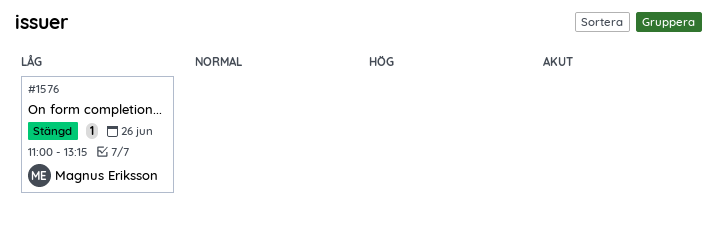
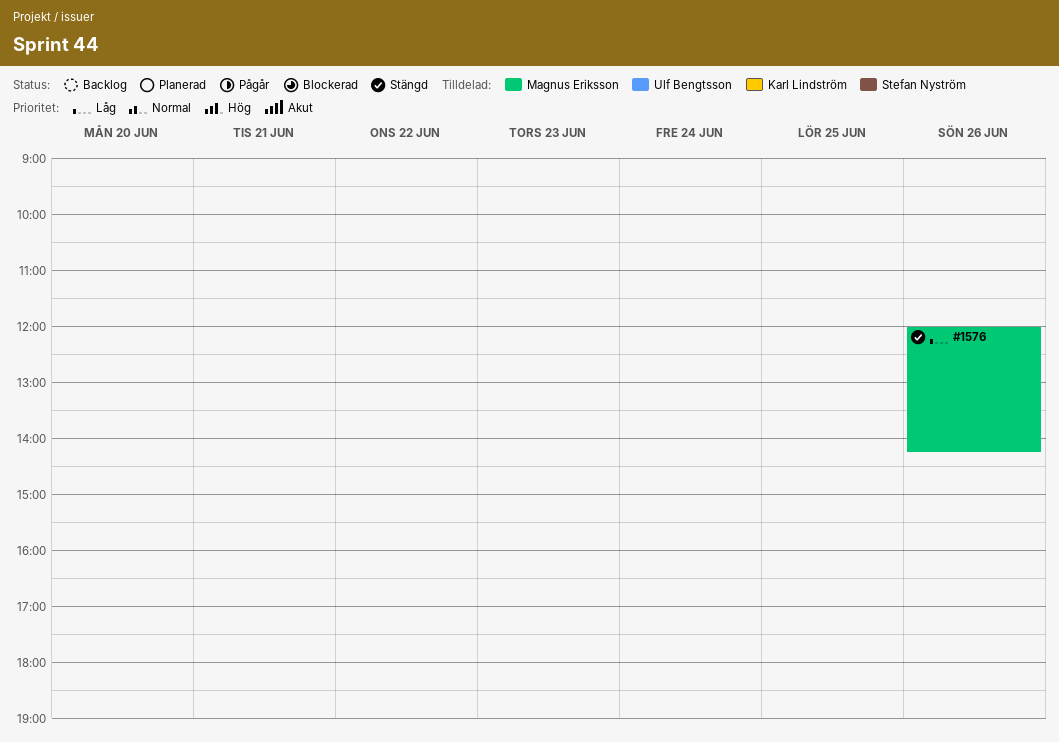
#1576, begins: 11:00 -> 12:00
#1576, ends: 13:15 -> 14:15

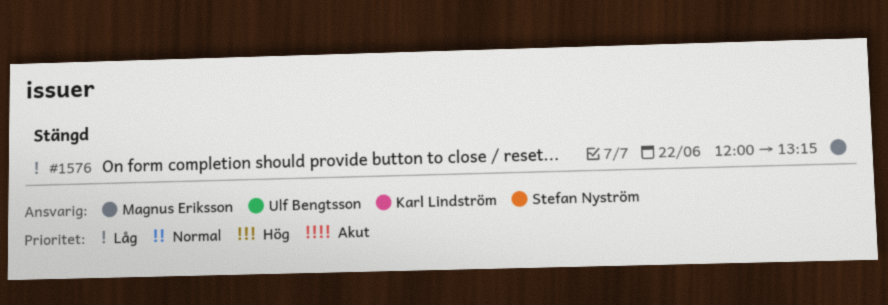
#1576, day: Jun 26 -> Jun 22
#1576, ends: 14:15 -> 13:15

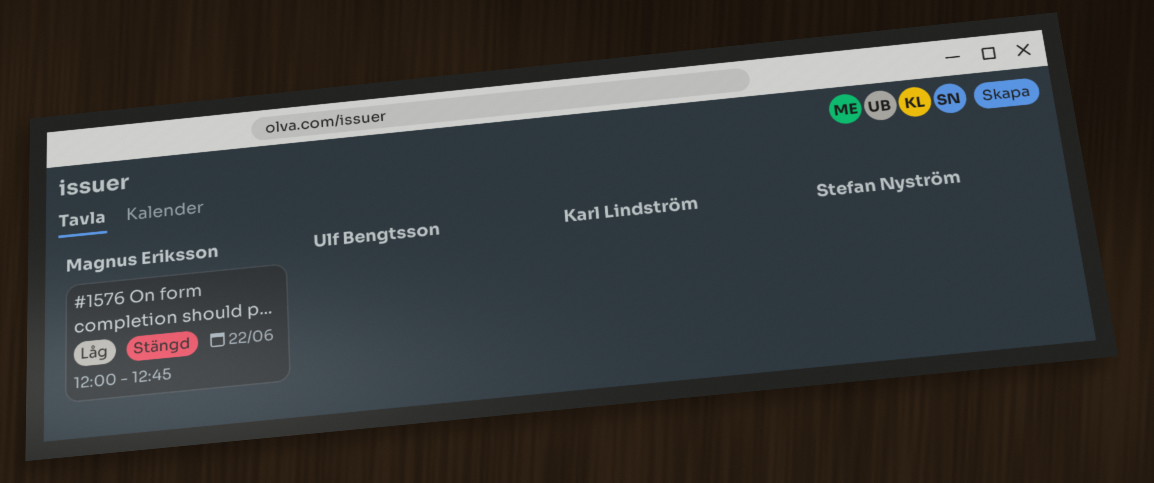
#1576, ends: 13:15 -> 12:45

